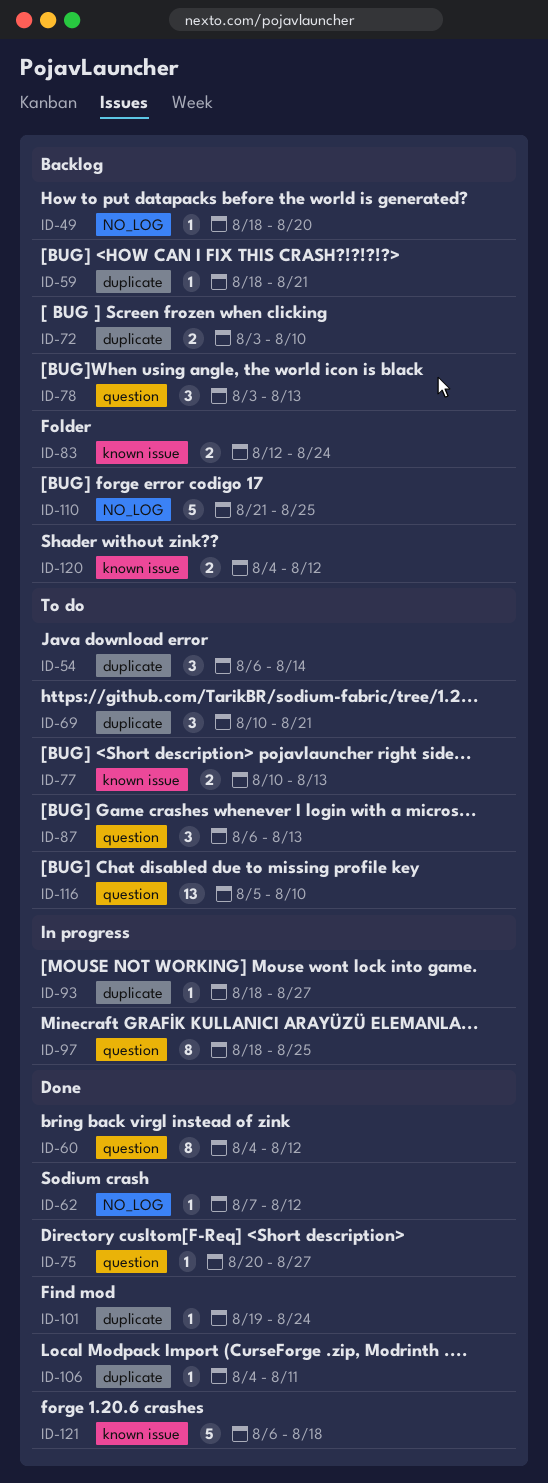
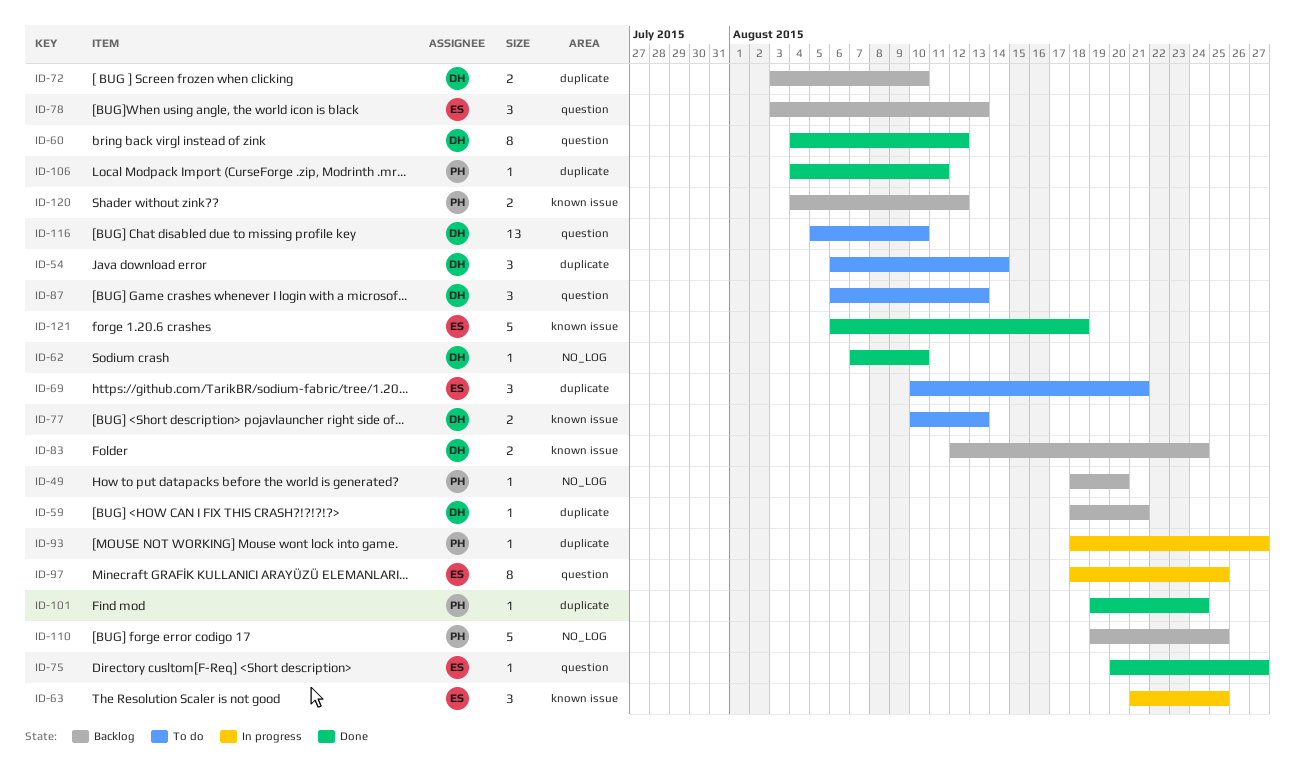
ID-62, due: Aug 12 -> Aug 10
ID-63: none -> present
ID-110, start: Aug 21 -> Aug 19

